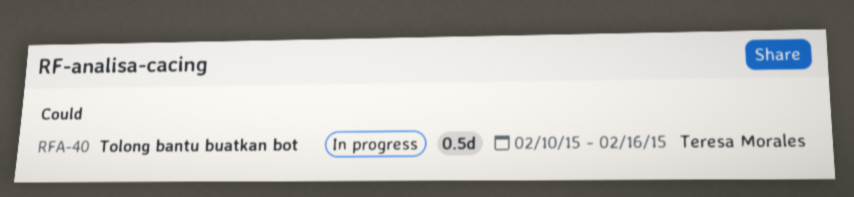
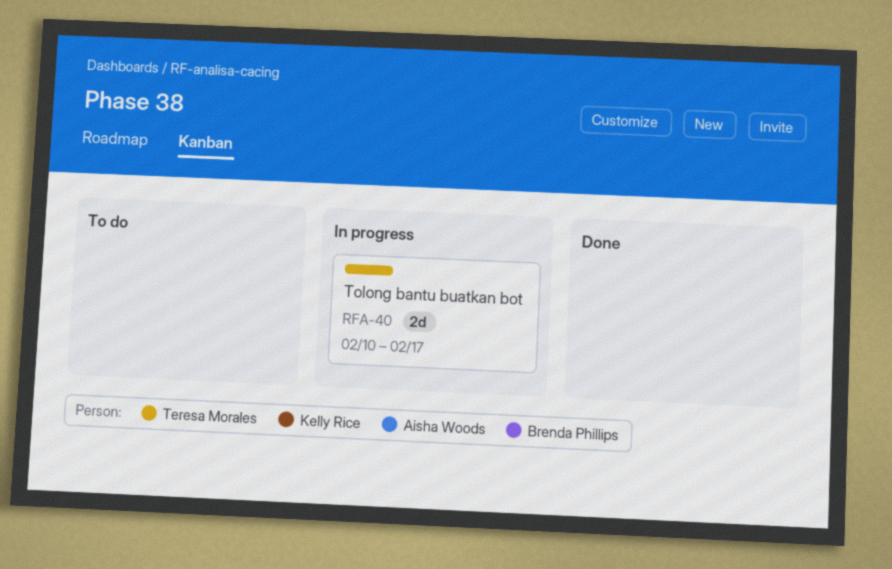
RFA-40, estimate: 0.5d -> 2d
RFA-40, due: Feb 16 -> Feb 17

